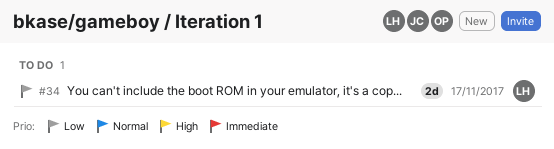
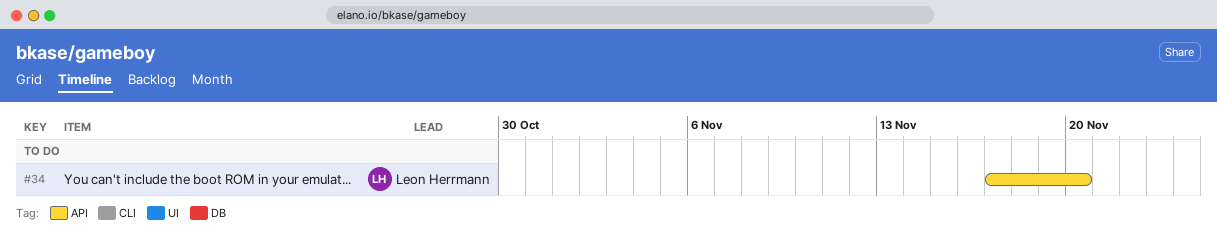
#34, due: Nov 17 -> Nov 20

